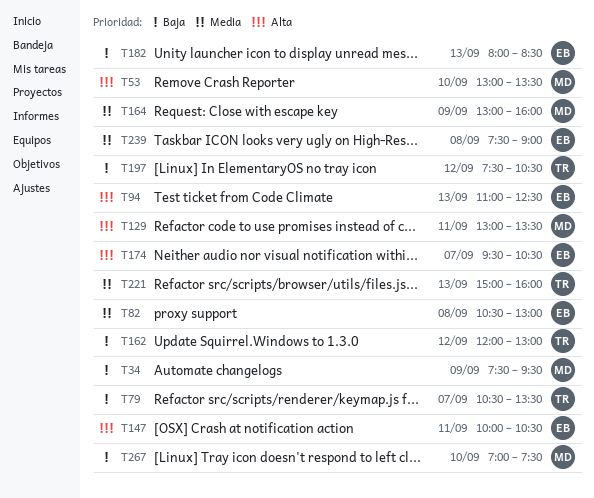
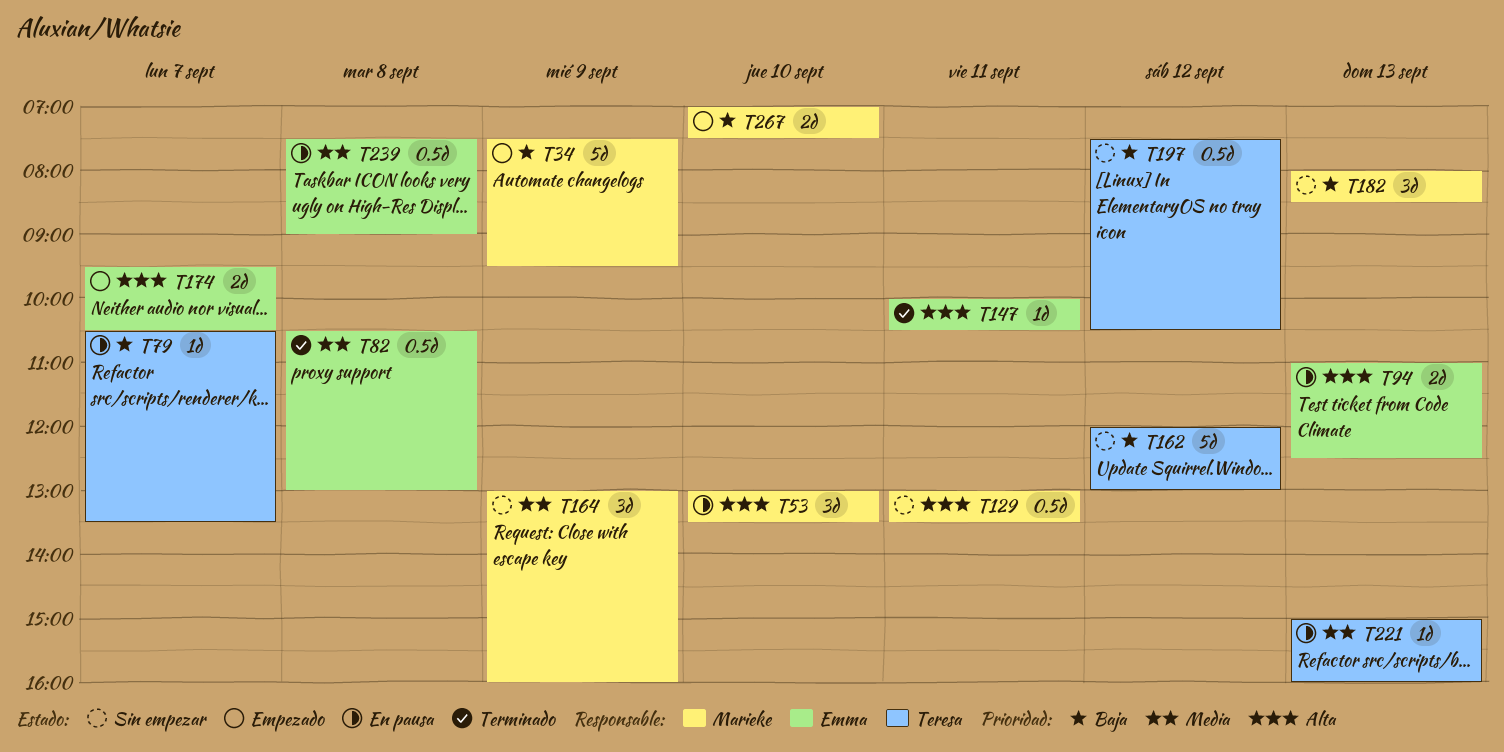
T182, owner: Emma -> Marieke

